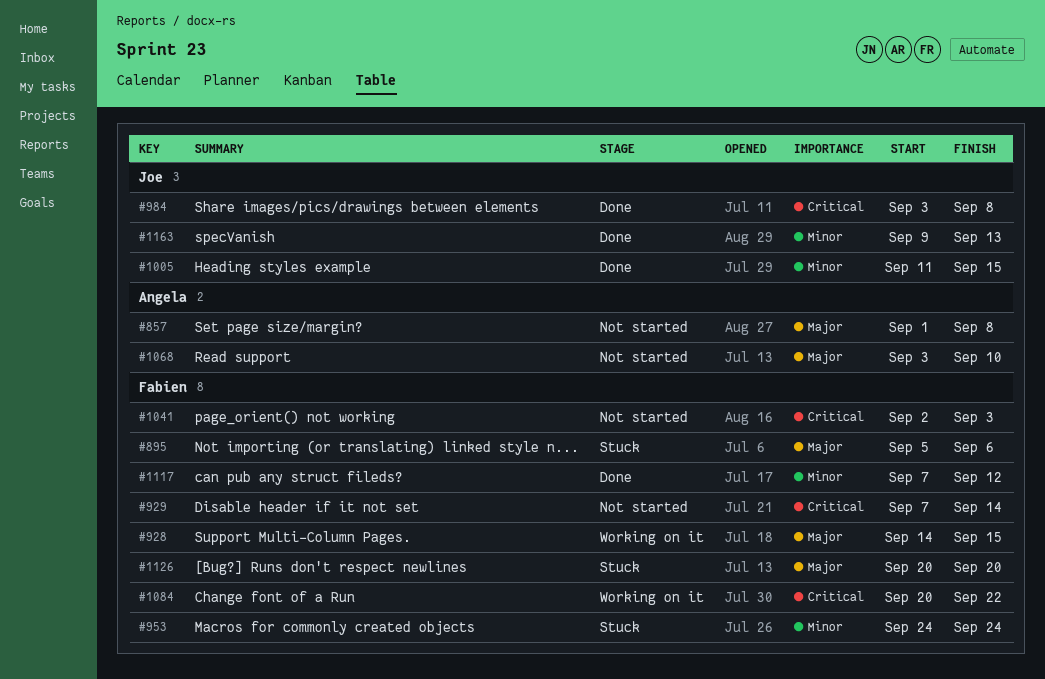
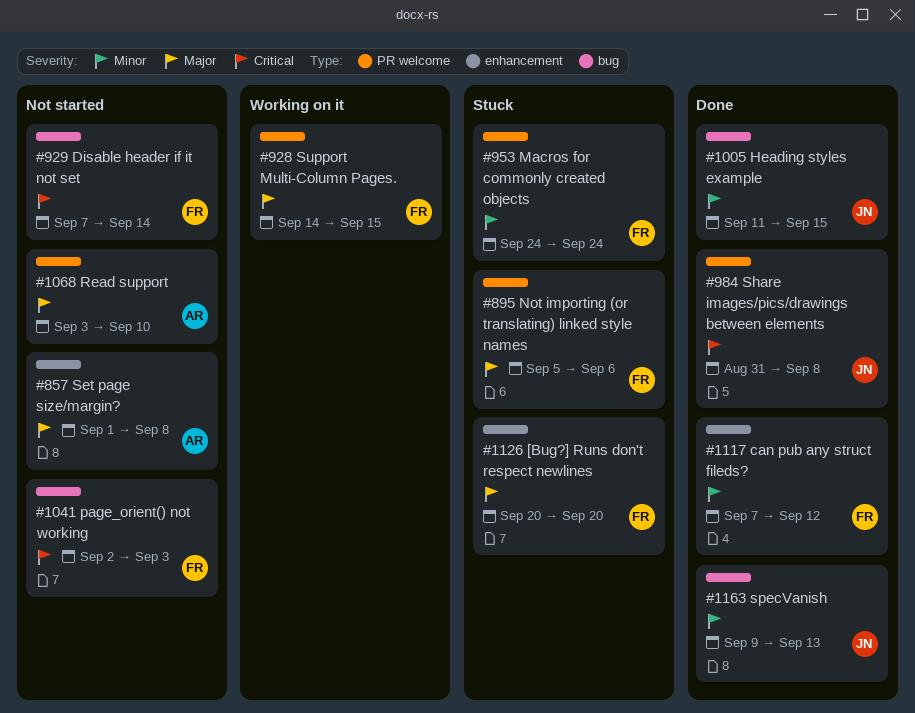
#984, start: Sep 3 -> Aug 31
#1084: present -> none

